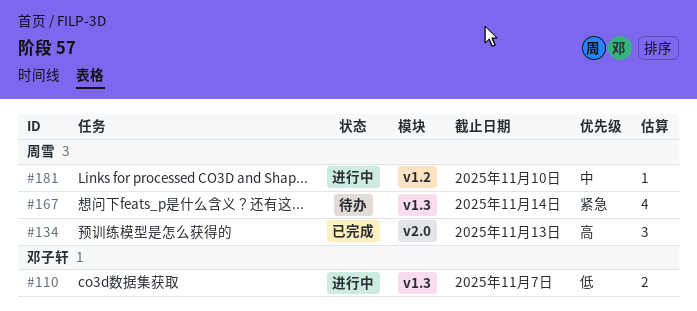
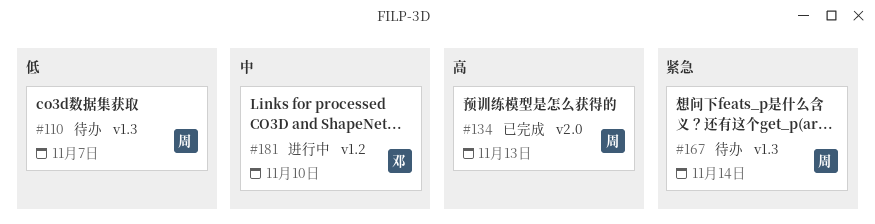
#110, status: 进行中 -> 待办
#110, owner: 邓子轩 -> 周雪
#181, owner: 周雪 -> 邓子轩

